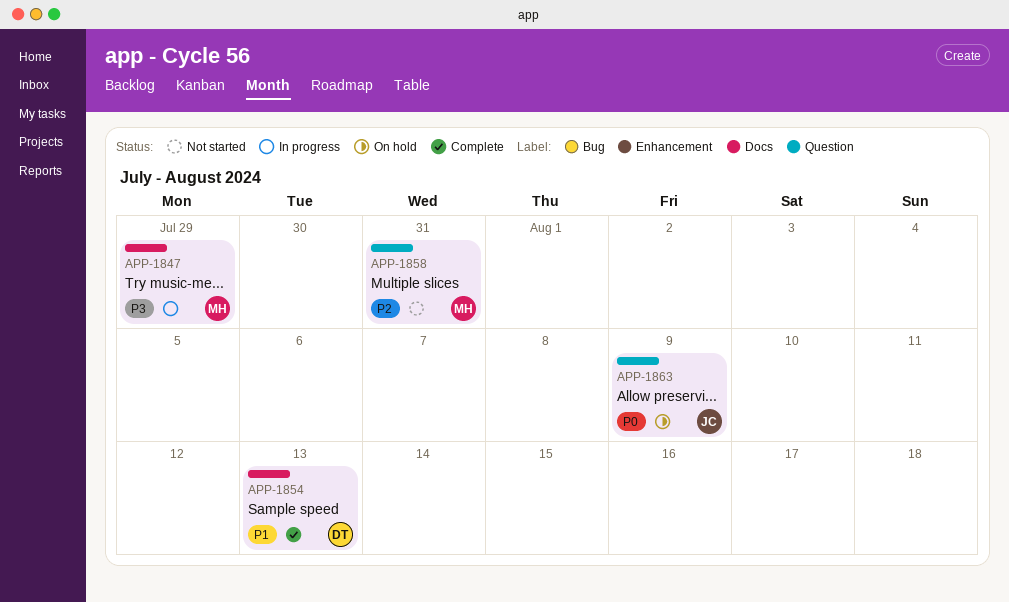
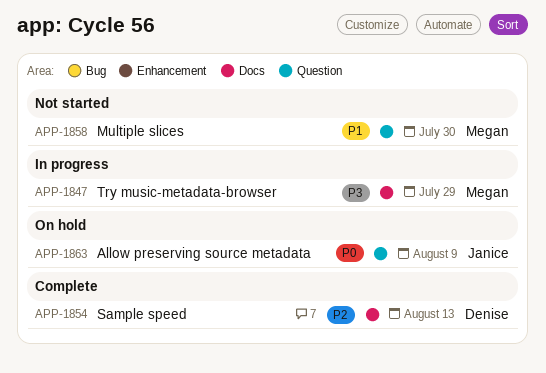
APP-1854, priority: P1 -> P2
APP-1858, priority: P2 -> P1
APP-1858, due: Jul 31 -> Jul 30

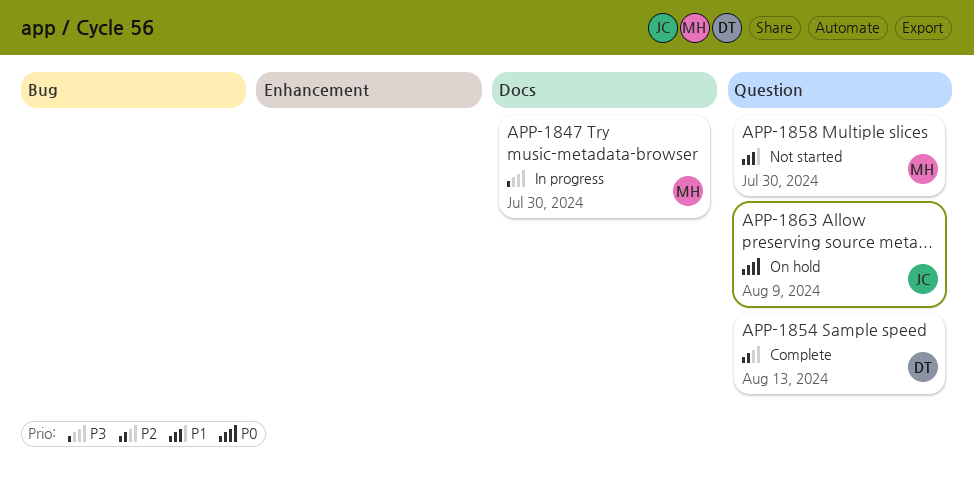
APP-1847, due: Jul 29 -> Jul 30
APP-1854, label: Docs -> Question

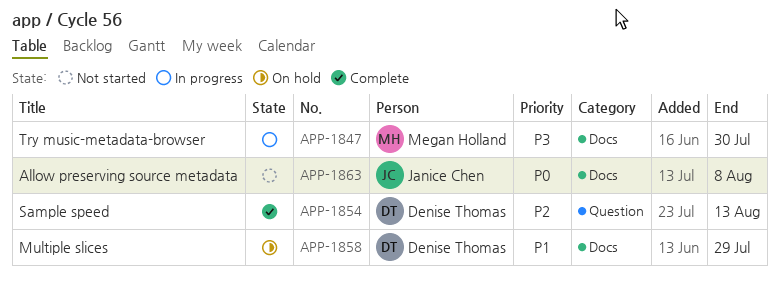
APP-1858, status: Not started -> On hold
APP-1858, owner: Megan Holland -> Denise Thomas
APP-1858, label: Question -> Docs
APP-1858, due: Jul 30 -> Jul 29
APP-1863, status: On hold -> Not started
APP-1863, label: Question -> Docs
APP-1863, due: Aug 9 -> Aug 8

